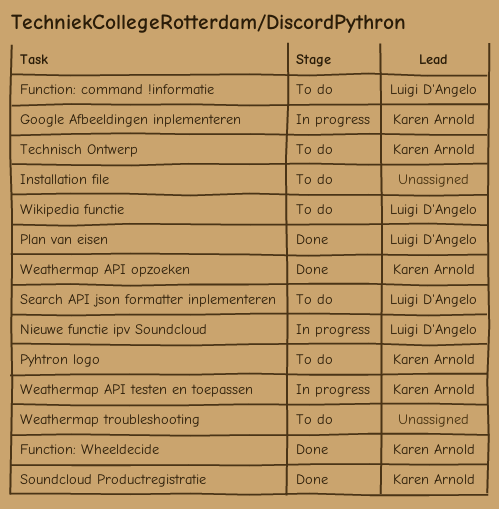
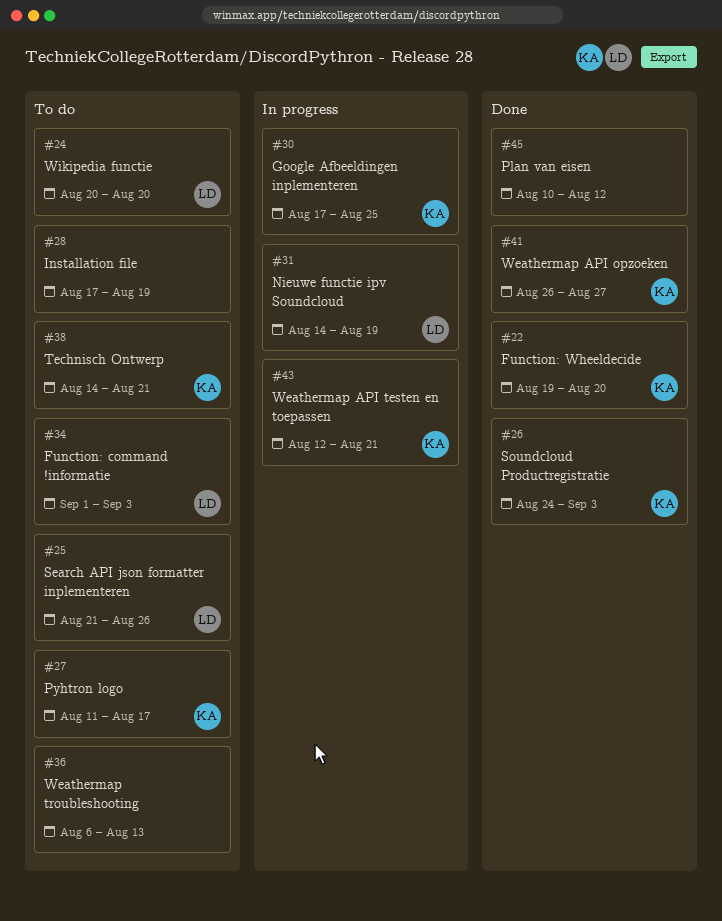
Plan van eisen, owner: Luigi D'Angelo -> none

